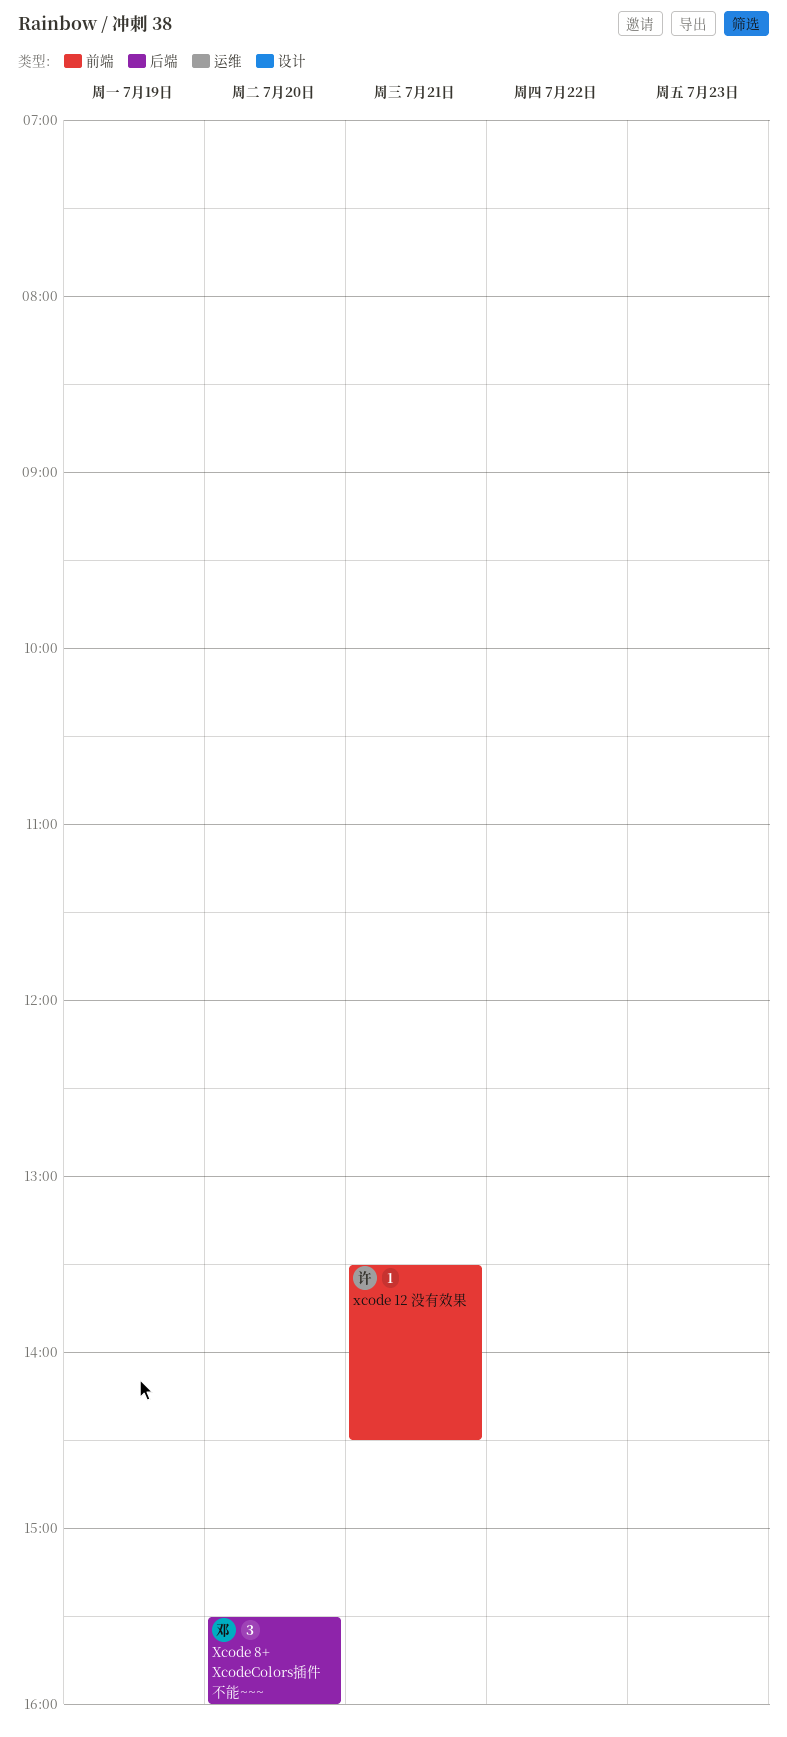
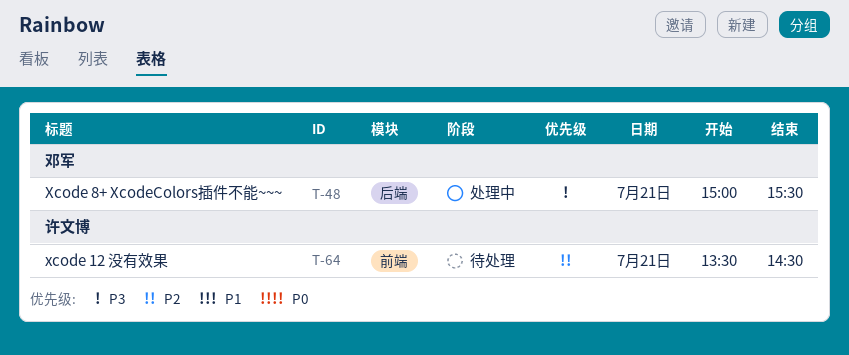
Xcode 8+ XcodeColors插件不能~~~, day: Jul 20 -> Jul 21
Xcode 8+ XcodeColors插件不能~~~, begins: 15:30 -> 15:00
Xcode 8+ XcodeColors插件不能~~~, ends: 16:00 -> 15:30

